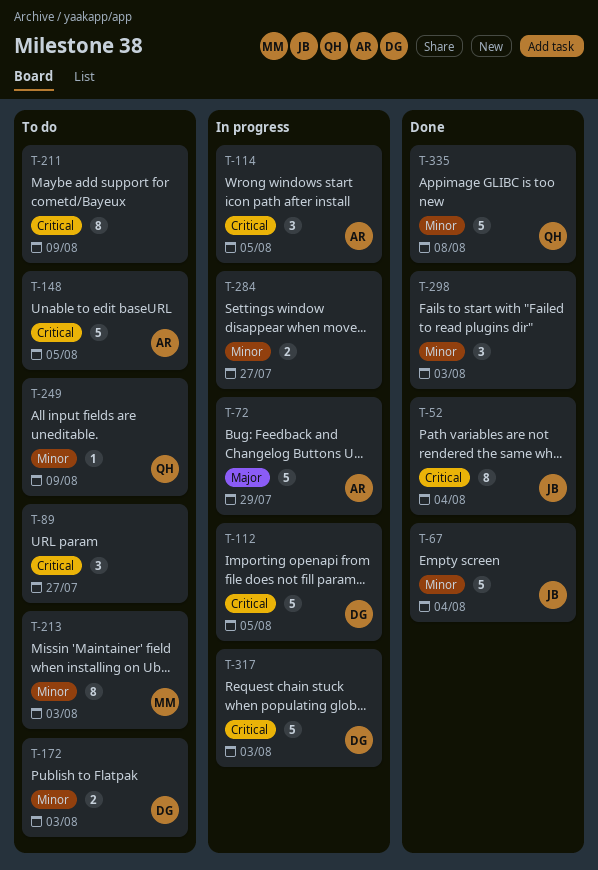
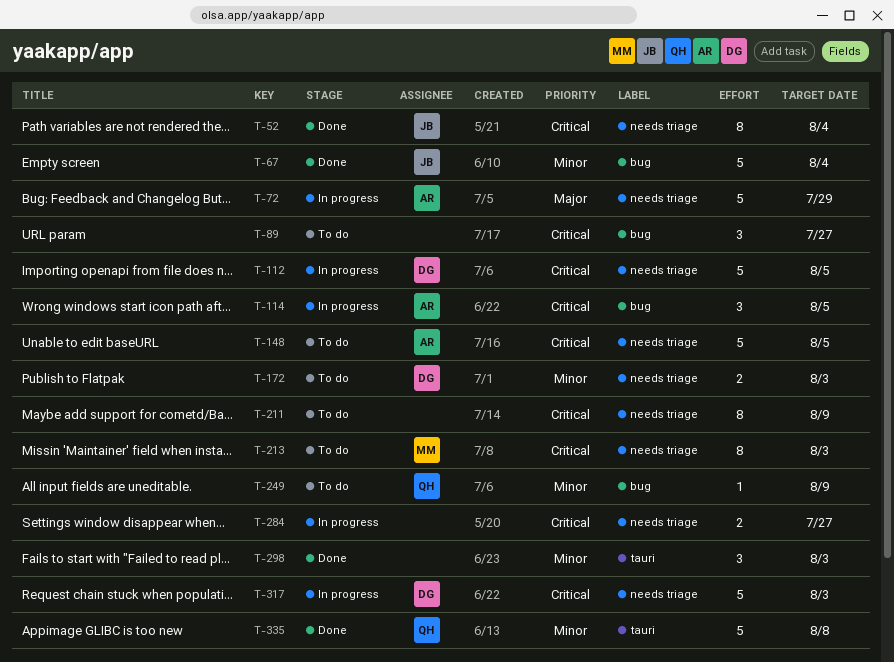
T-213, priority: Minor -> Critical
T-284, priority: Minor -> Critical

